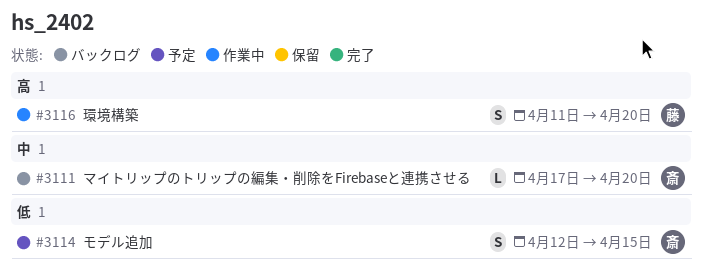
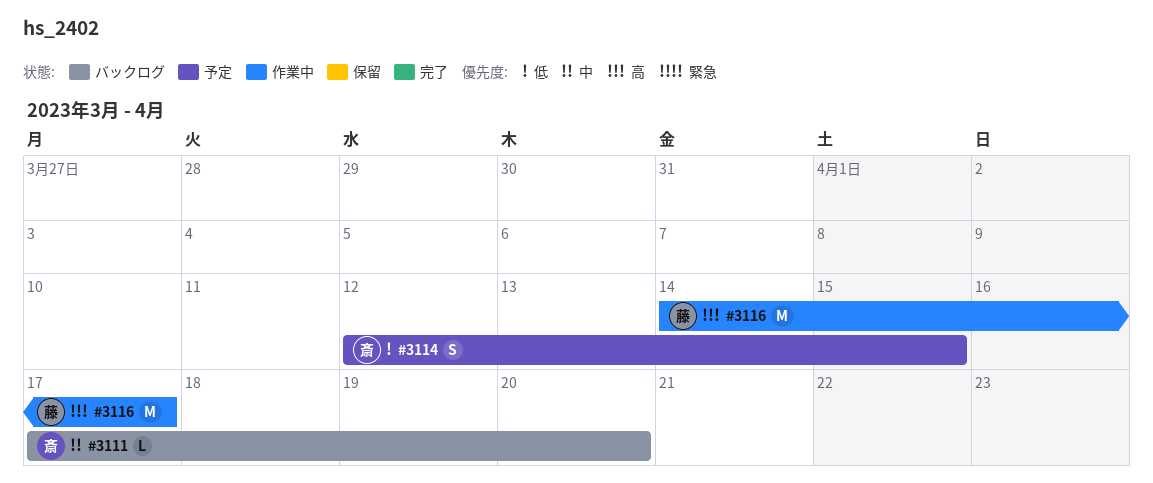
#3116, estimate: S -> M
#3116, start: Apr 11 -> Apr 14
#3116, due: Apr 20 -> Apr 17

